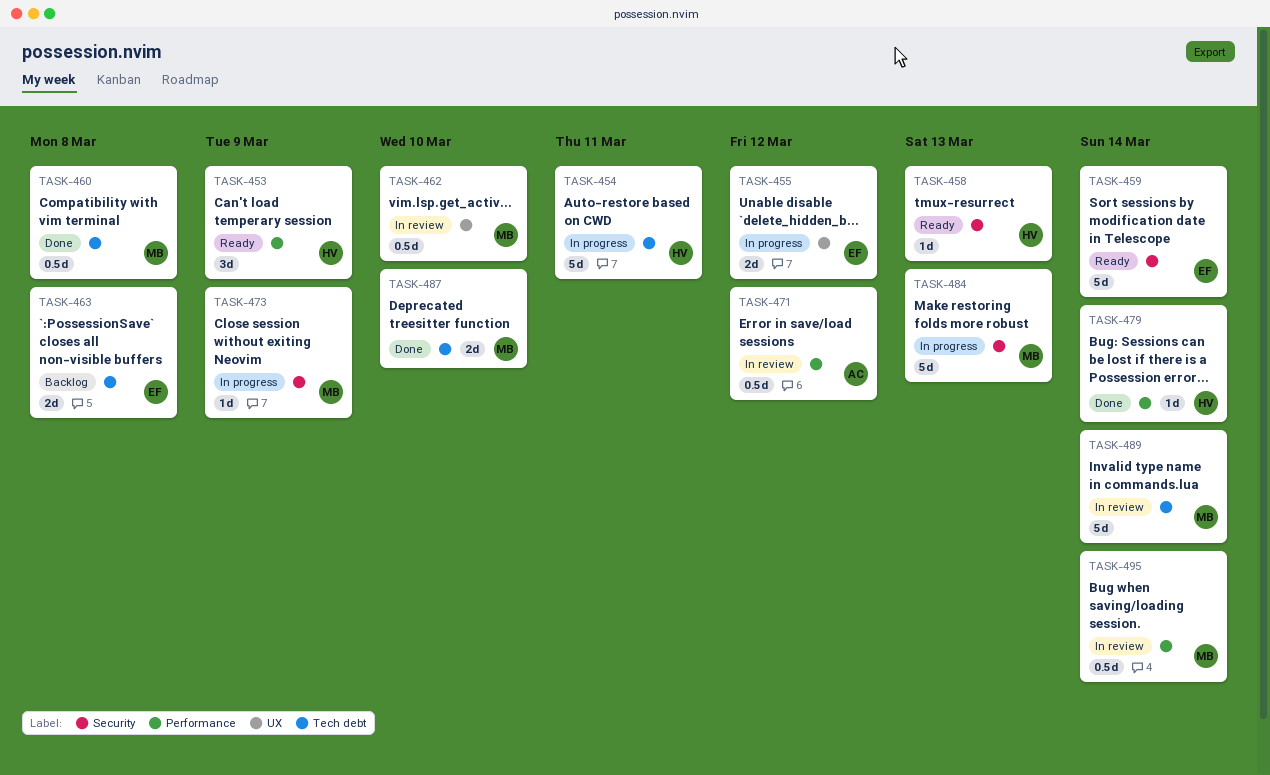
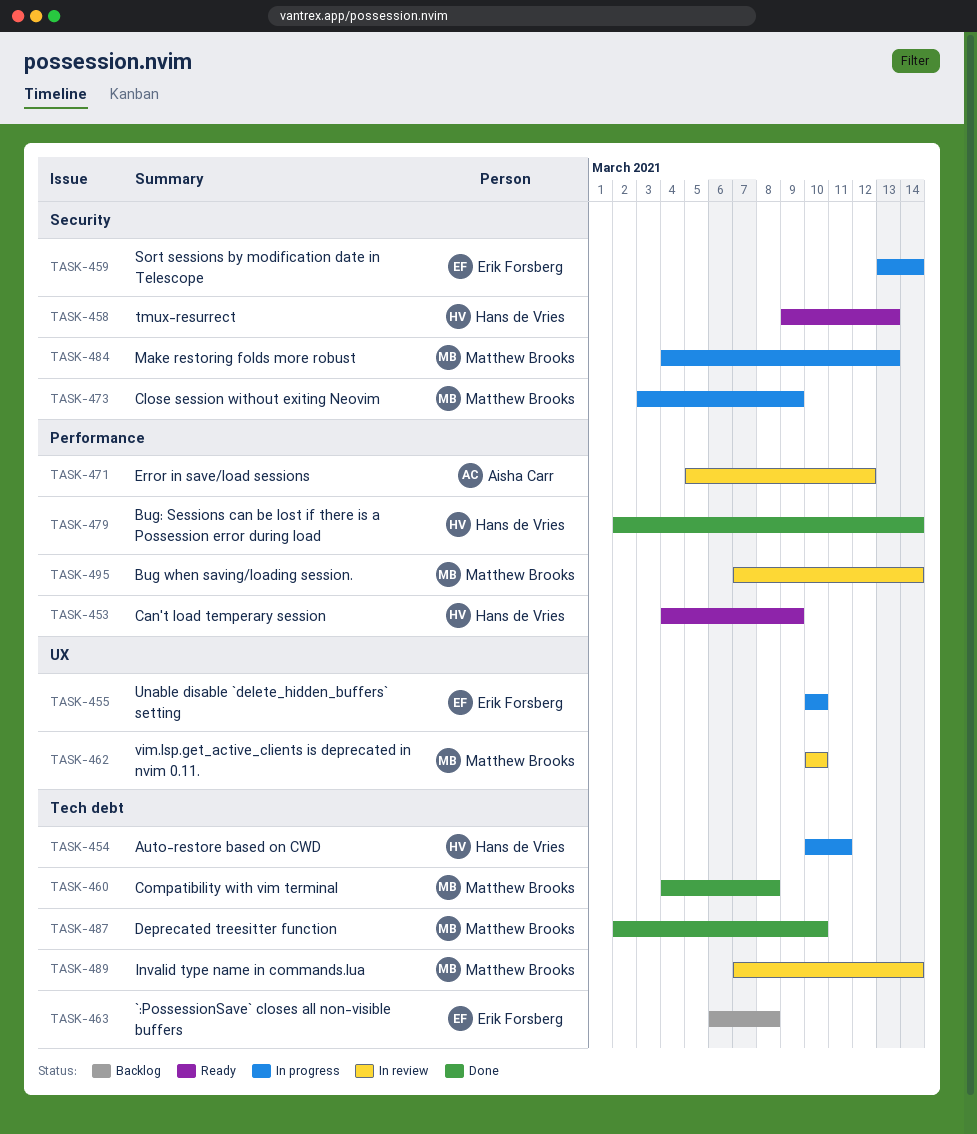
TASK-455, due: Mar 12 -> Mar 10
TASK-459, status: Ready -> In progress

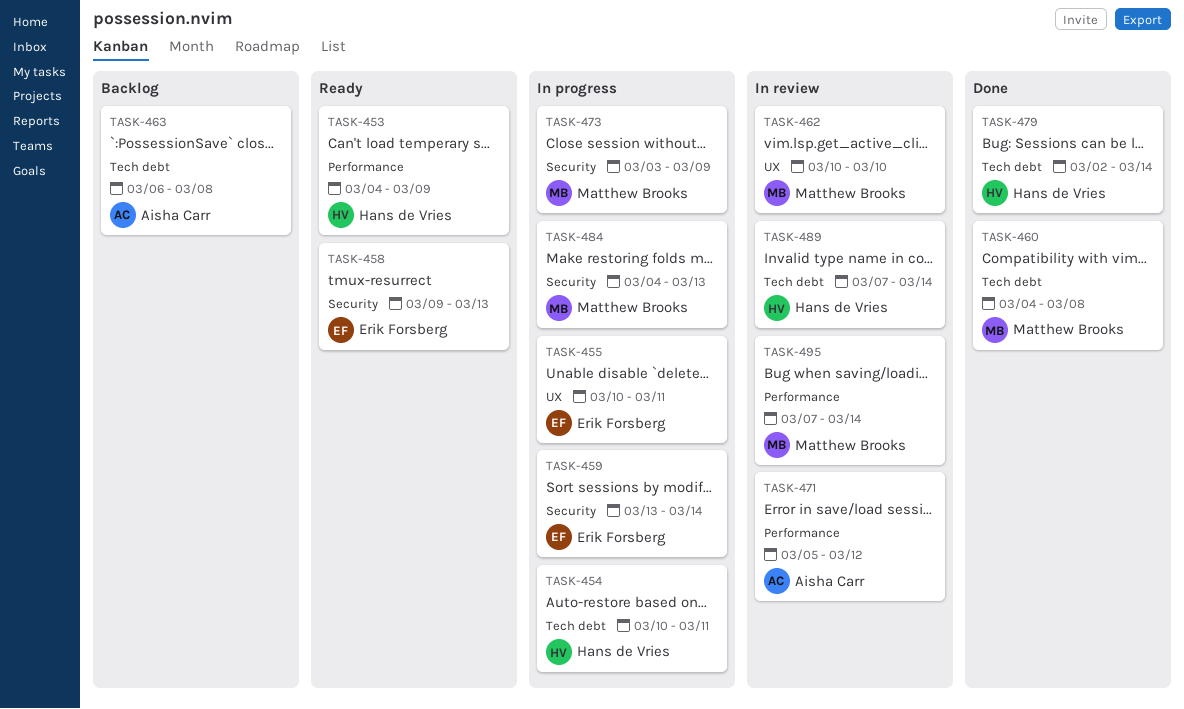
TASK-455, due: Mar 10 -> Mar 11
TASK-458, owner: Hans de Vries -> Erik Forsberg
TASK-463, owner: Erik Forsberg -> Aisha Carr
TASK-479, label: Performance -> Tech debt
TASK-487: present -> none
TASK-489, owner: Matthew Brooks -> Hans de Vries

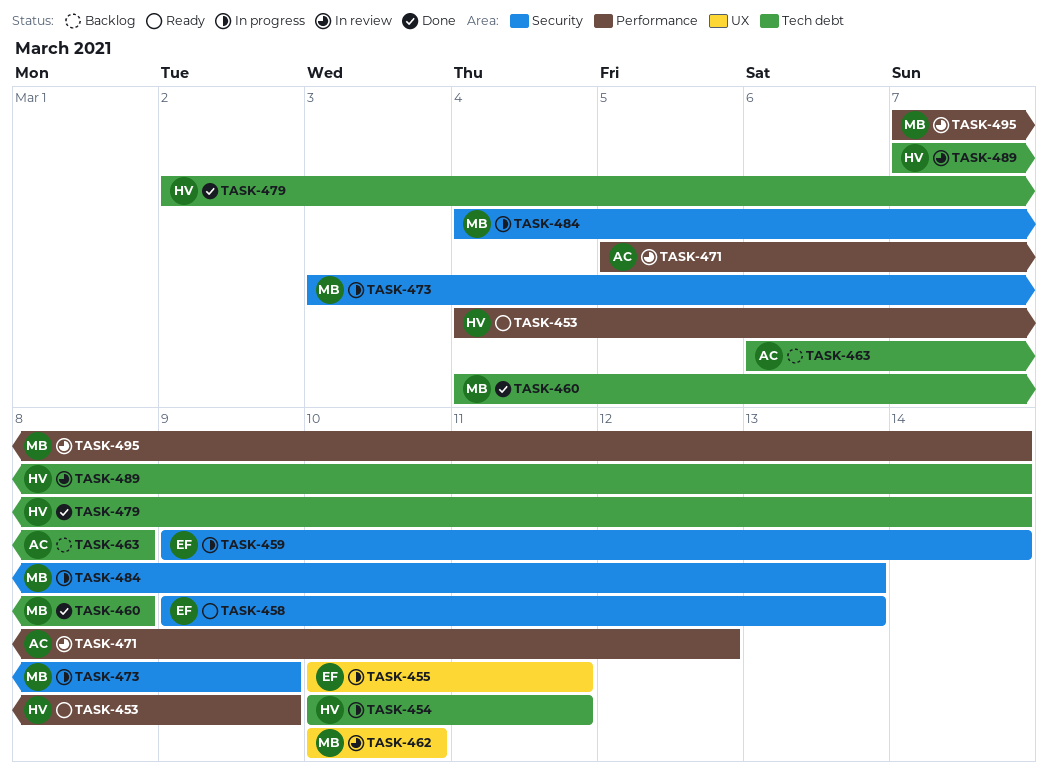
TASK-459, start: Mar 13 -> Mar 9

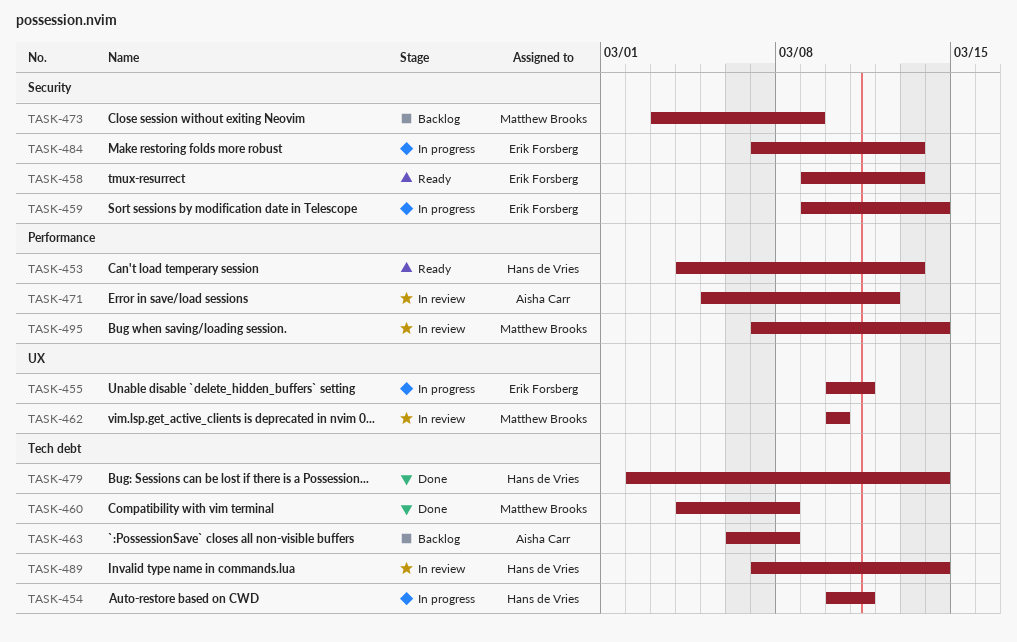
TASK-453, due: Mar 9 -> Mar 13
TASK-473, status: In progress -> Backlog
TASK-484, owner: Matthew Brooks -> Erik Forsberg
TASK-484, start: Mar 4 -> Mar 7

